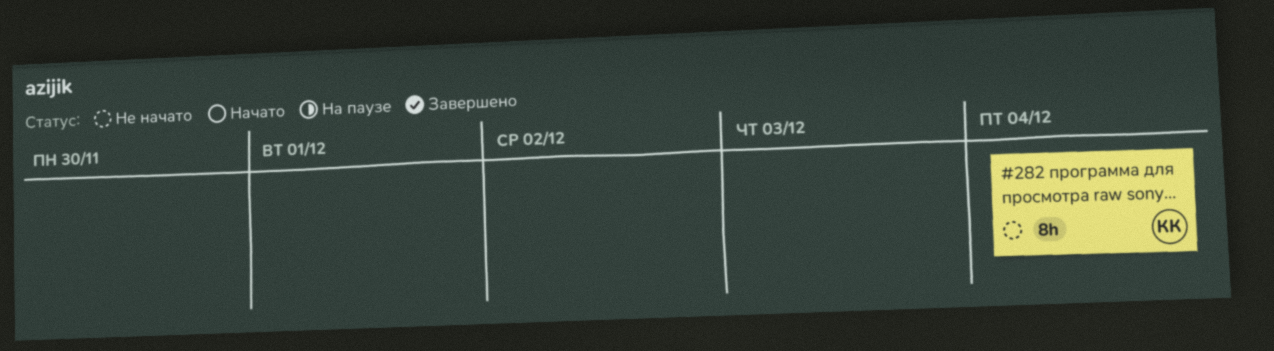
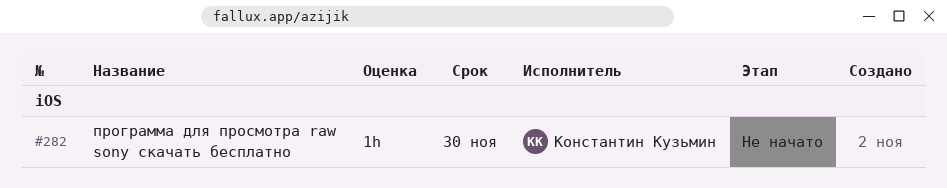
#282, estimate: 8h -> 1h
#282, due: Dec 4 -> Nov 30

